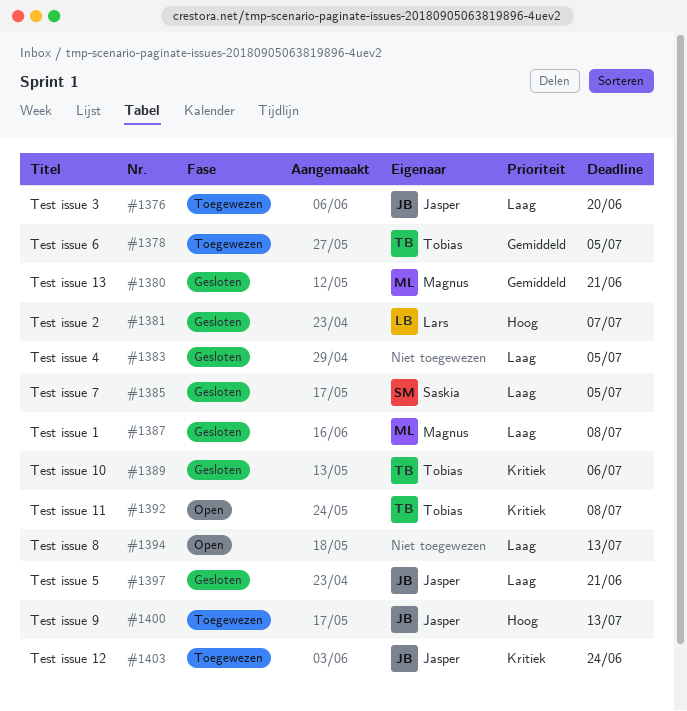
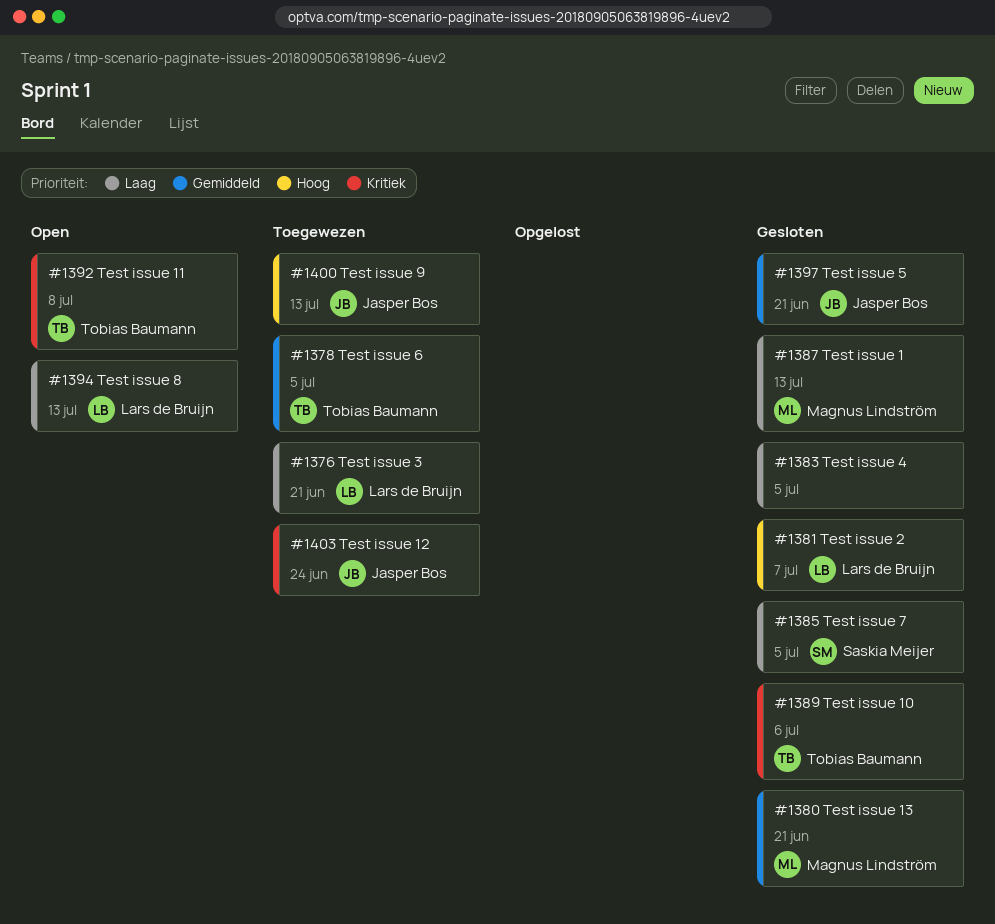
#1376, owner: Jasper Bos -> Lars de Bruijn
#1376, due: Jun 20 -> Jun 21
#1387, due: Jul 8 -> Jul 13
#1394, owner: none -> Lars de Bruijn
#1397, priority: Laag -> Gemiddeld

